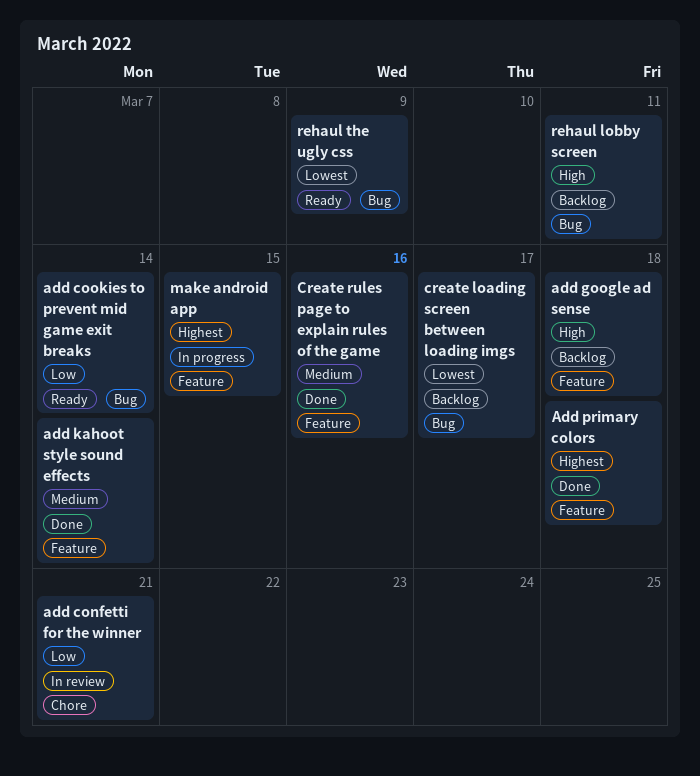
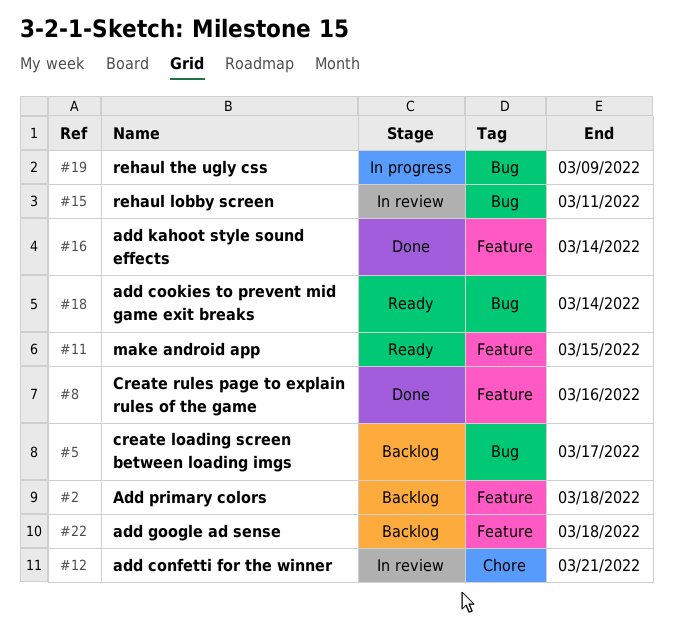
Add primary colors, status: Done -> Backlog
make android app, status: In progress -> Ready
rehaul lobby screen, status: Backlog -> In review
rehaul the ugly css, status: Ready -> In progress

